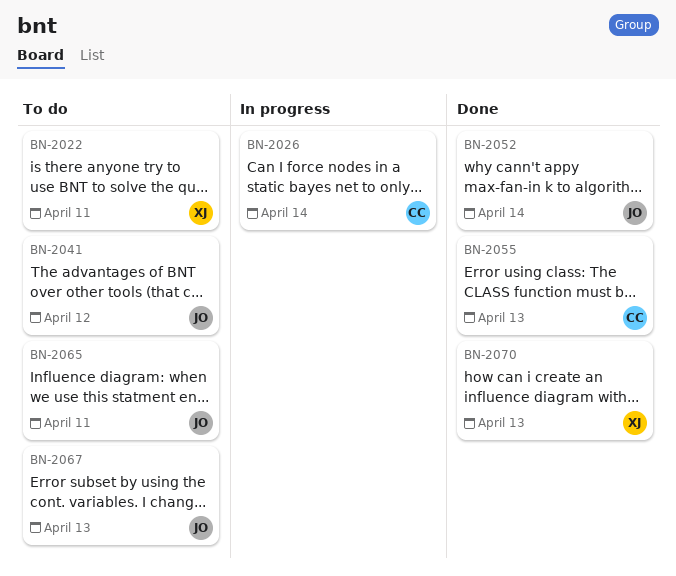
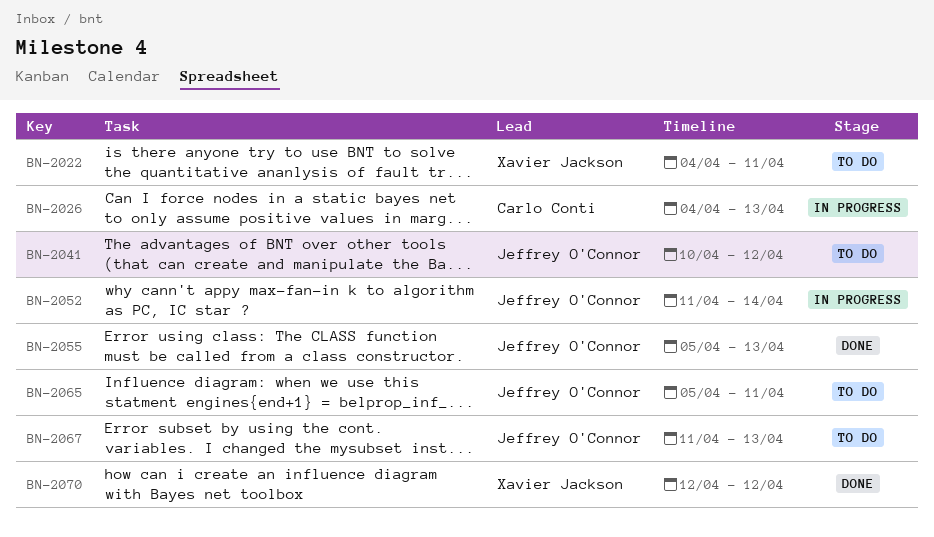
BN-2026, due: Apr 14 -> Apr 13
BN-2052, status: Done -> In progress
BN-2055, owner: Carlo Conti -> Jeffrey O'Connor
BN-2070, due: Apr 13 -> Apr 12

